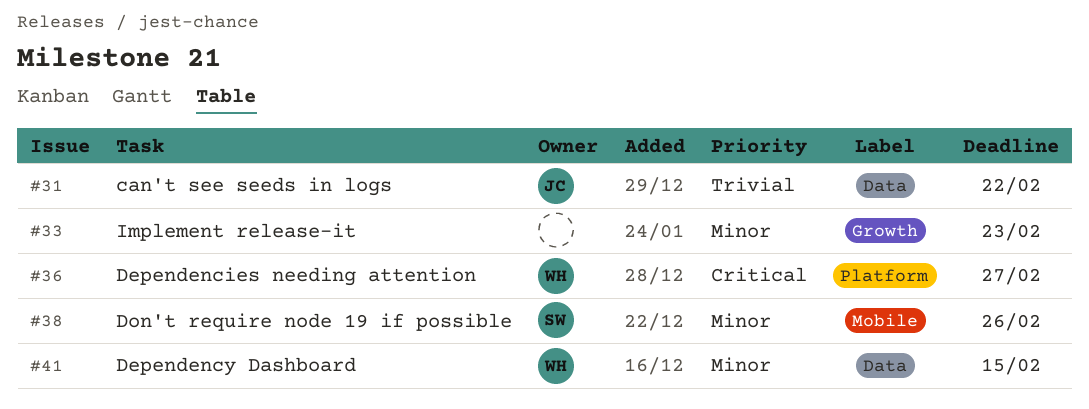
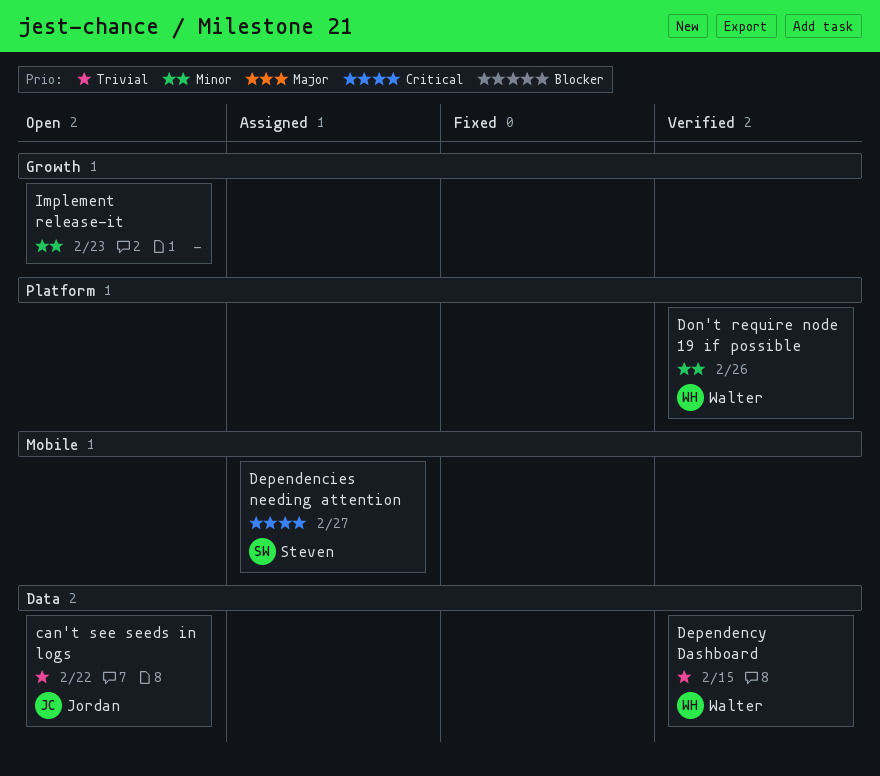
Dependencies needing attention, owner: Walter -> Steven
Dependencies needing attention, label: Platform -> Mobile
Dependency Dashboard, priority: Minor -> Trivial
Don't require node 19 if possible, owner: Steven -> Walter
Don't require node 19 if possible, label: Mobile -> Platform

